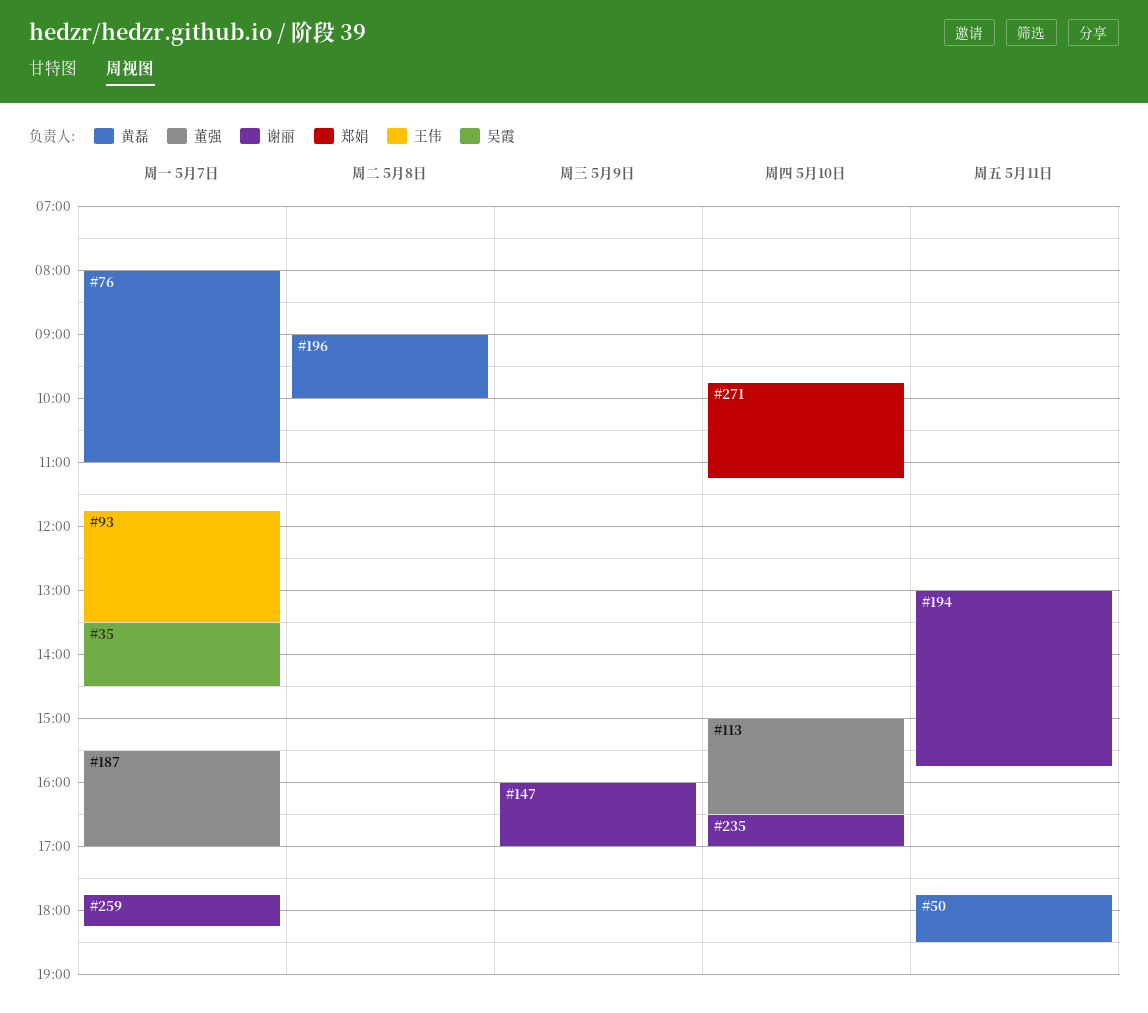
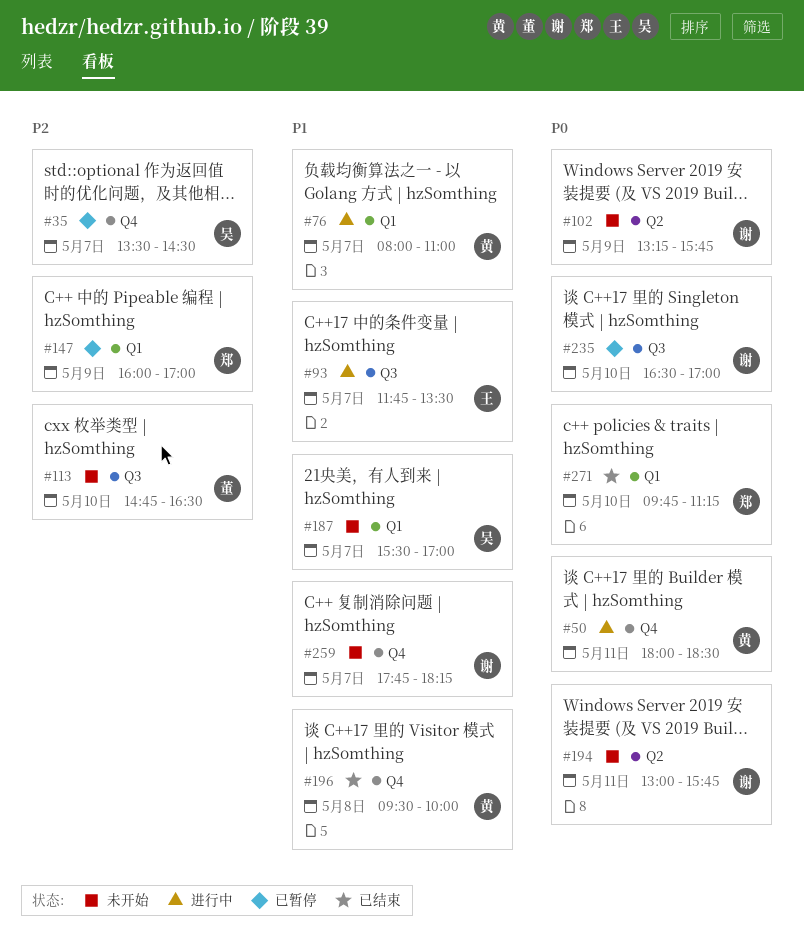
#50, begins: 17:45 -> 18:00
#102: none -> present
#113, begins: 15:00 -> 14:45
#147, owner: 谢丽 -> 郑娟
#187, owner: 董强 -> 吴霞
#196, begins: 09:00 -> 09:30

